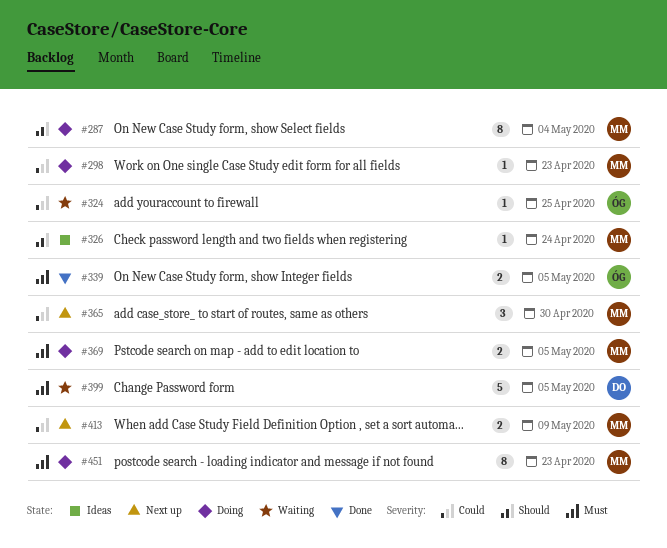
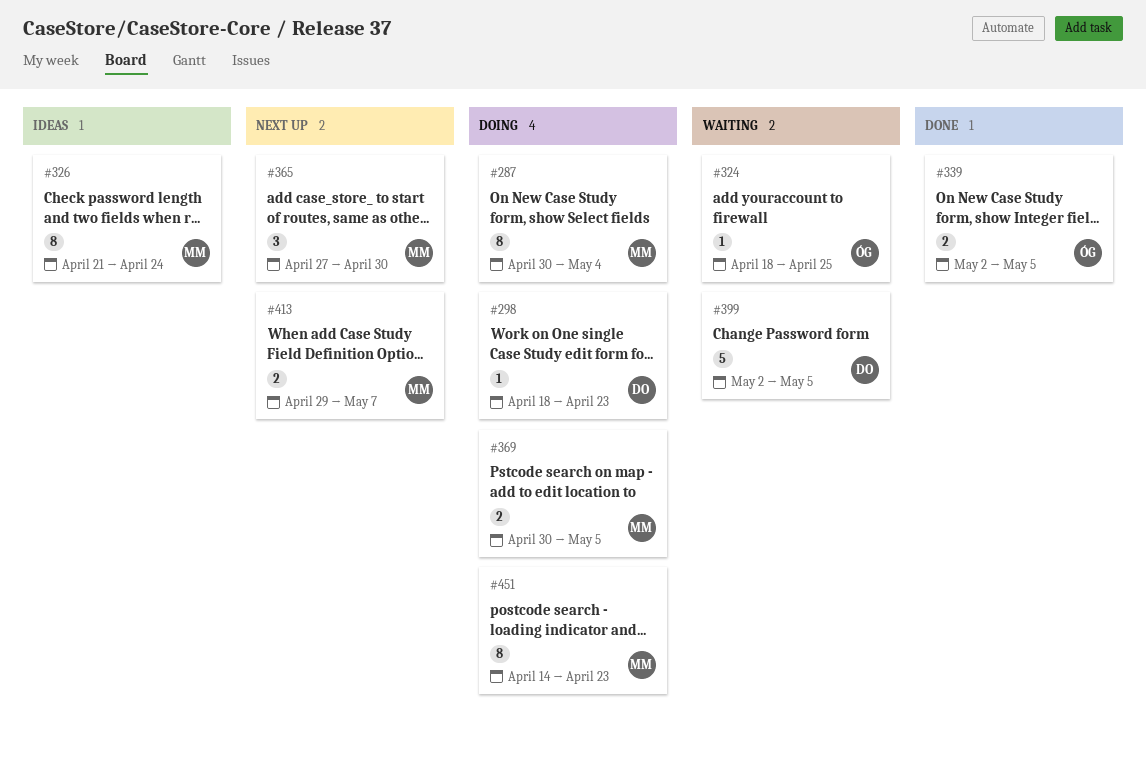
#298, owner: MM -> DO
#326, estimate: 1 -> 8
#413, due: May 9 -> May 7

